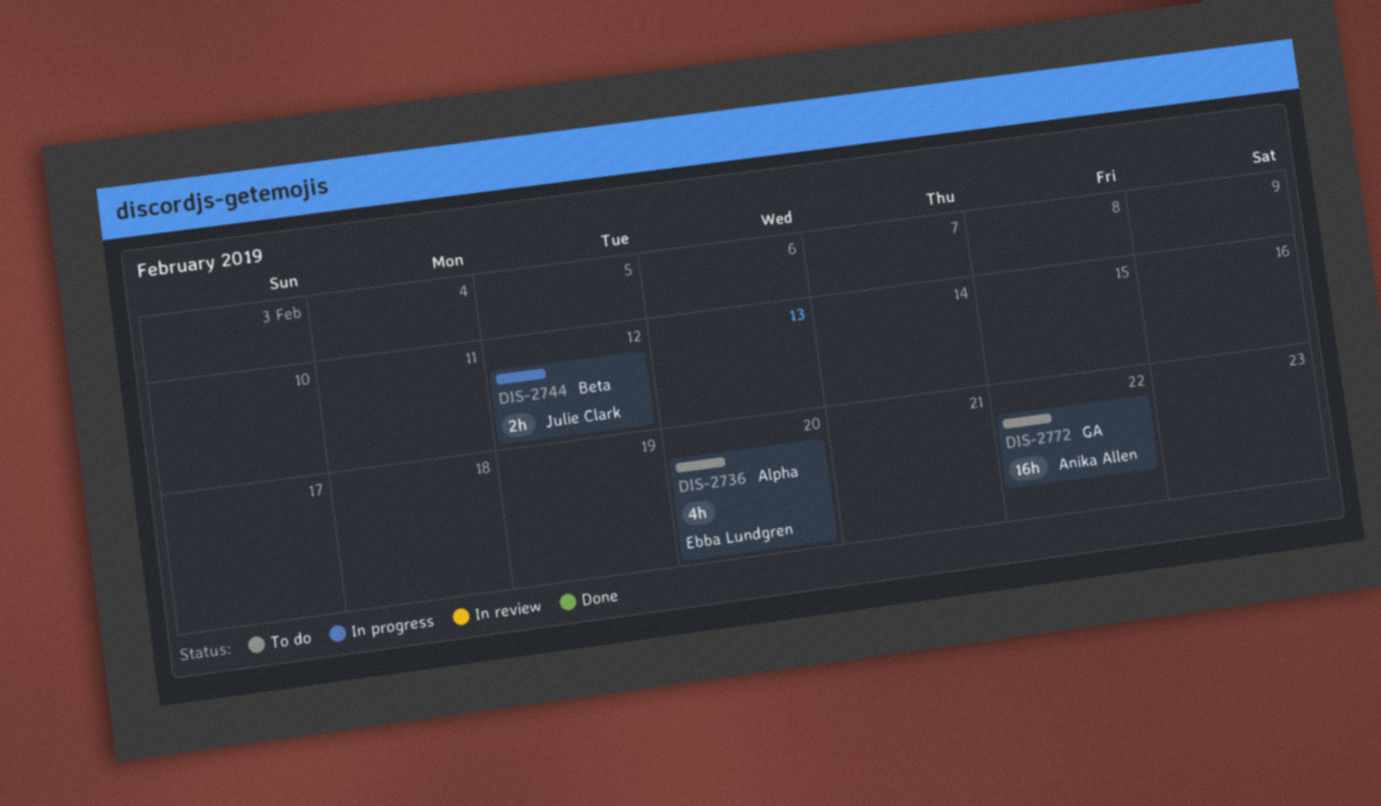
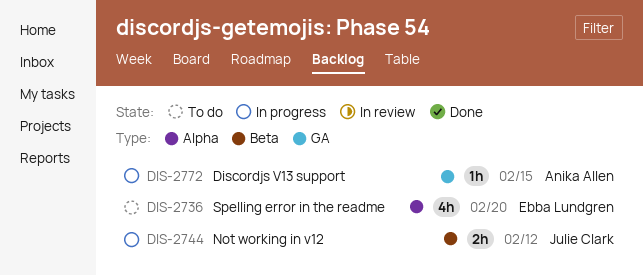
DIS-2772, status: To do -> In progress
DIS-2772, estimate: 16h -> 1h
DIS-2772, due: Feb 22 -> Feb 15

